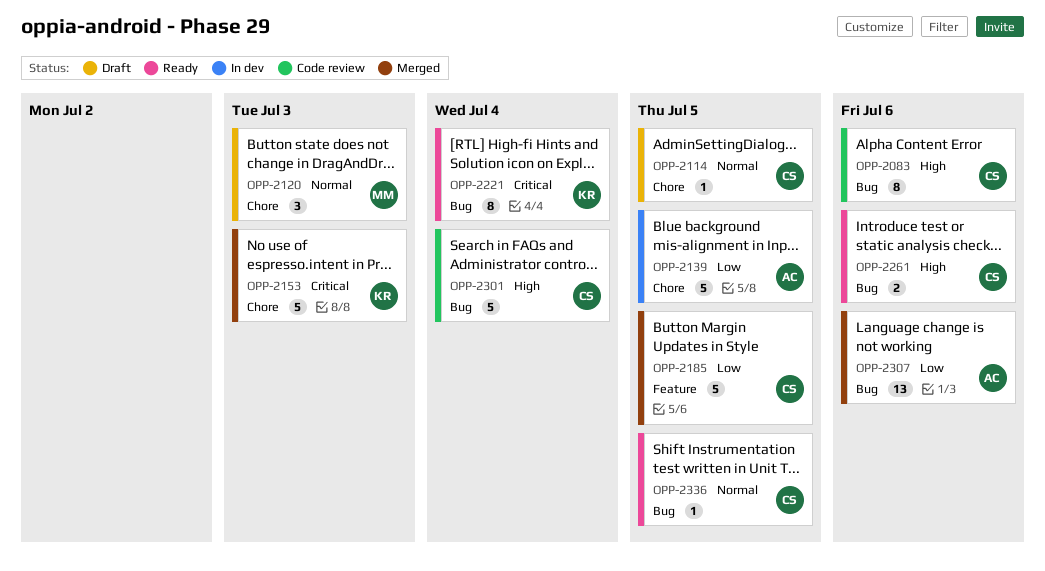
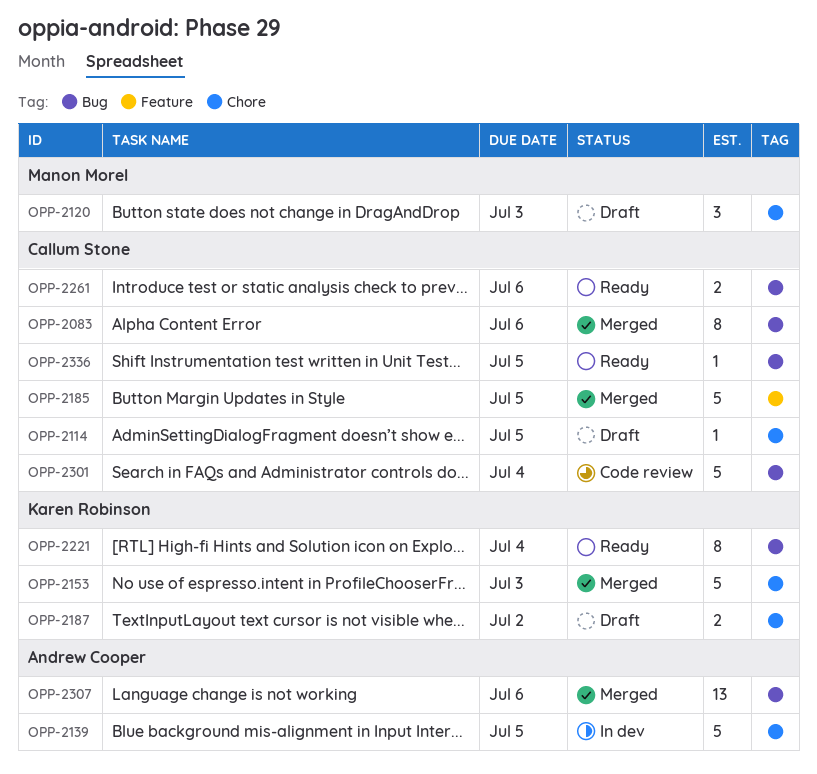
OPP-2083, status: Code review -> Merged
OPP-2187: none -> present

